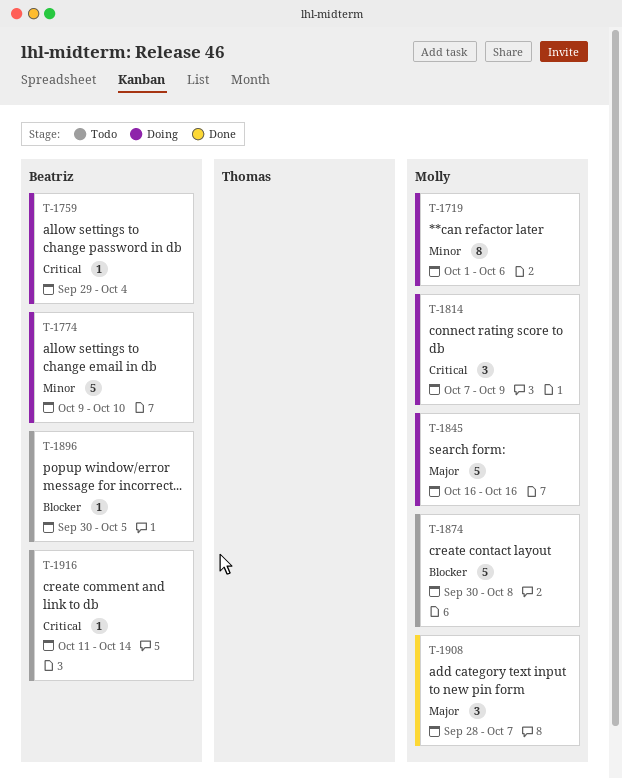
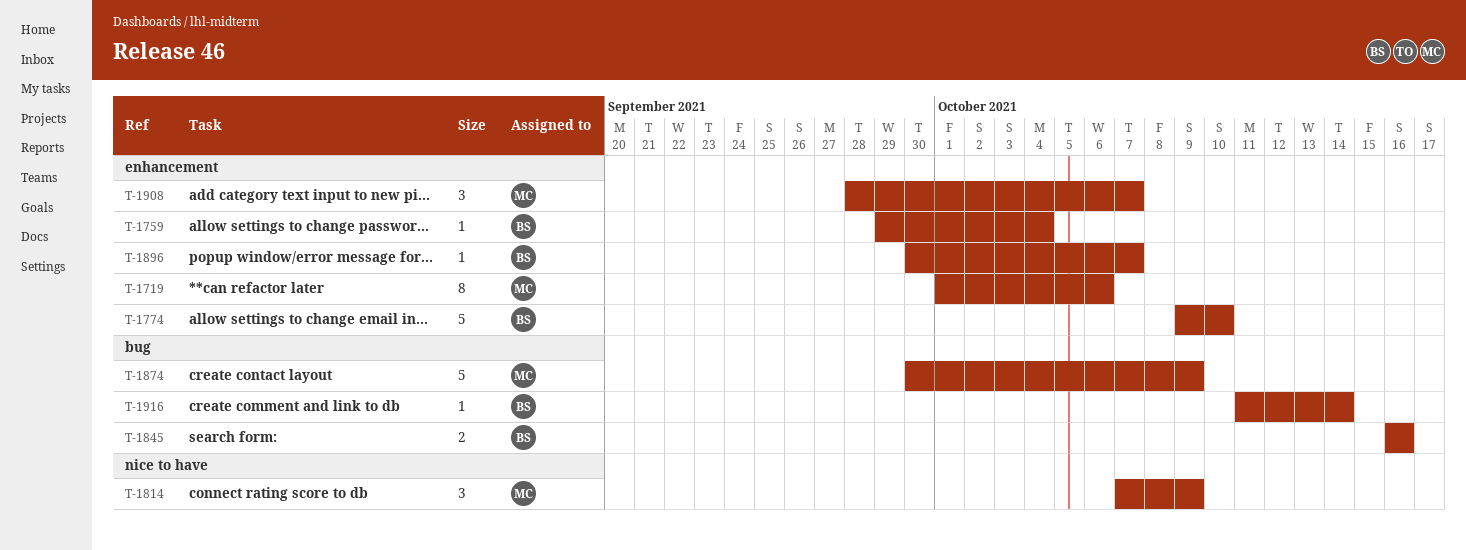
T-1845, owner: Molly -> Beatriz
T-1845, estimate: 5 -> 2
T-1874, due: Oct 8 -> Oct 9
T-1896, due: Oct 5 -> Oct 7

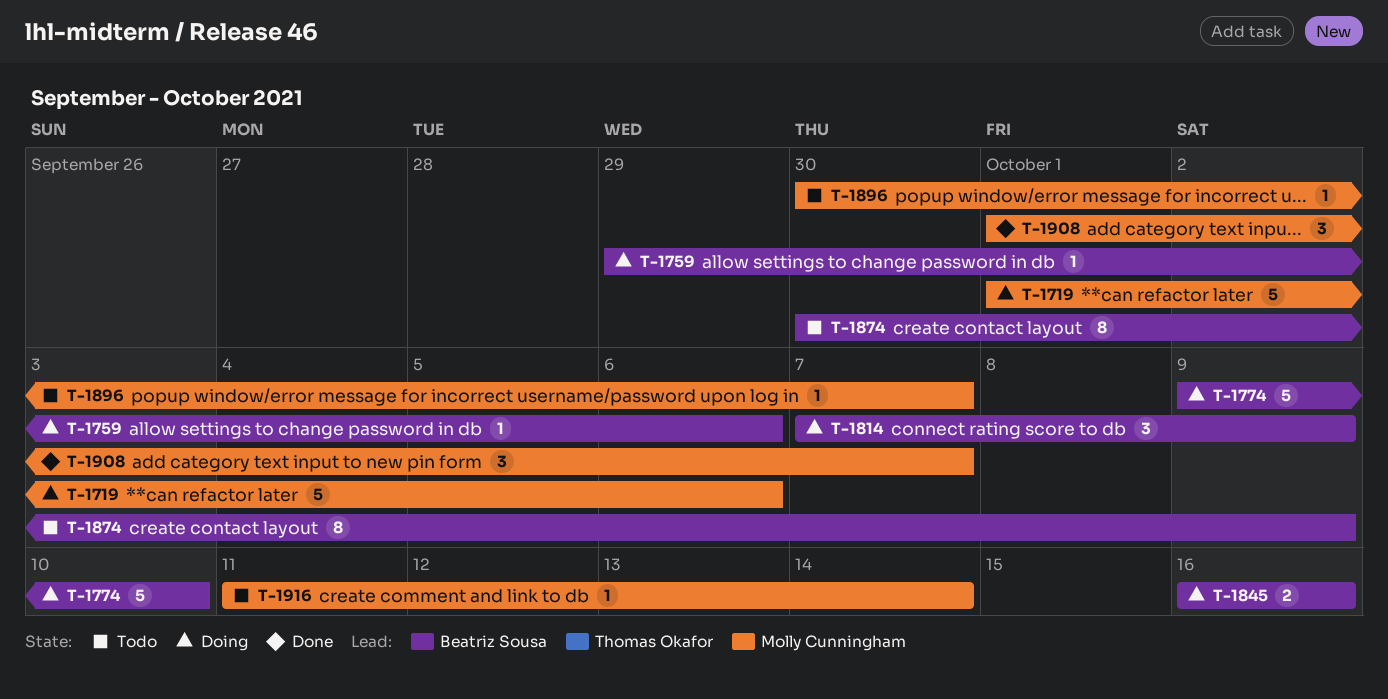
T-1719, estimate: 8 -> 5
T-1759, due: Oct 4 -> Oct 6
T-1814, owner: Molly Cunningham -> Beatriz Sousa
T-1874, owner: Molly Cunningham -> Beatriz Sousa
T-1874, estimate: 5 -> 8
T-1896, owner: Beatriz Sousa -> Molly Cunningham
T-1908, start: Sep 28 -> Oct 1
T-1916, owner: Beatriz Sousa -> Molly Cunningham

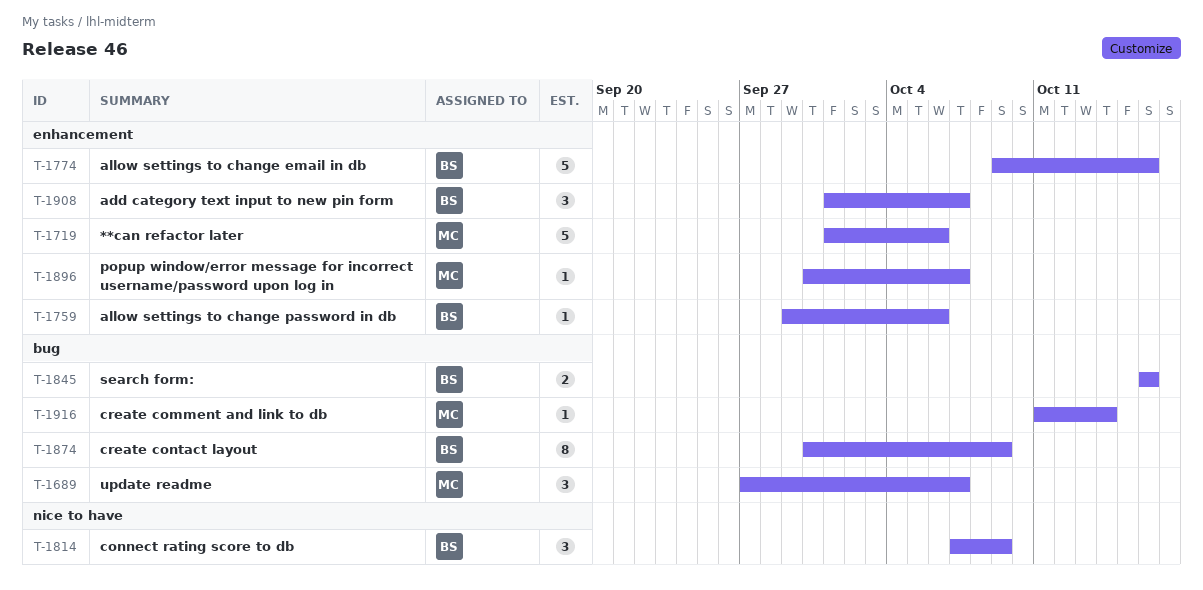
T-1689: none -> present
T-1774, due: Oct 10 -> Oct 16
T-1908, owner: Molly Cunningham -> Beatriz Sousa

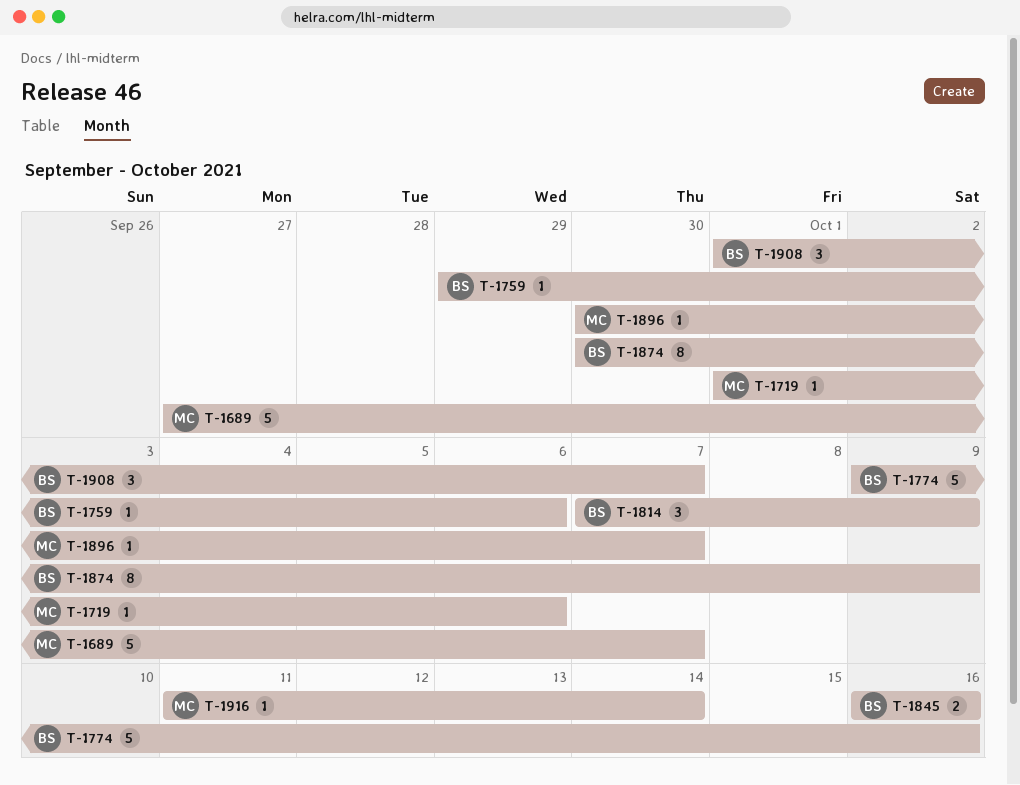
T-1689, estimate: 3 -> 5
T-1719, estimate: 5 -> 1

